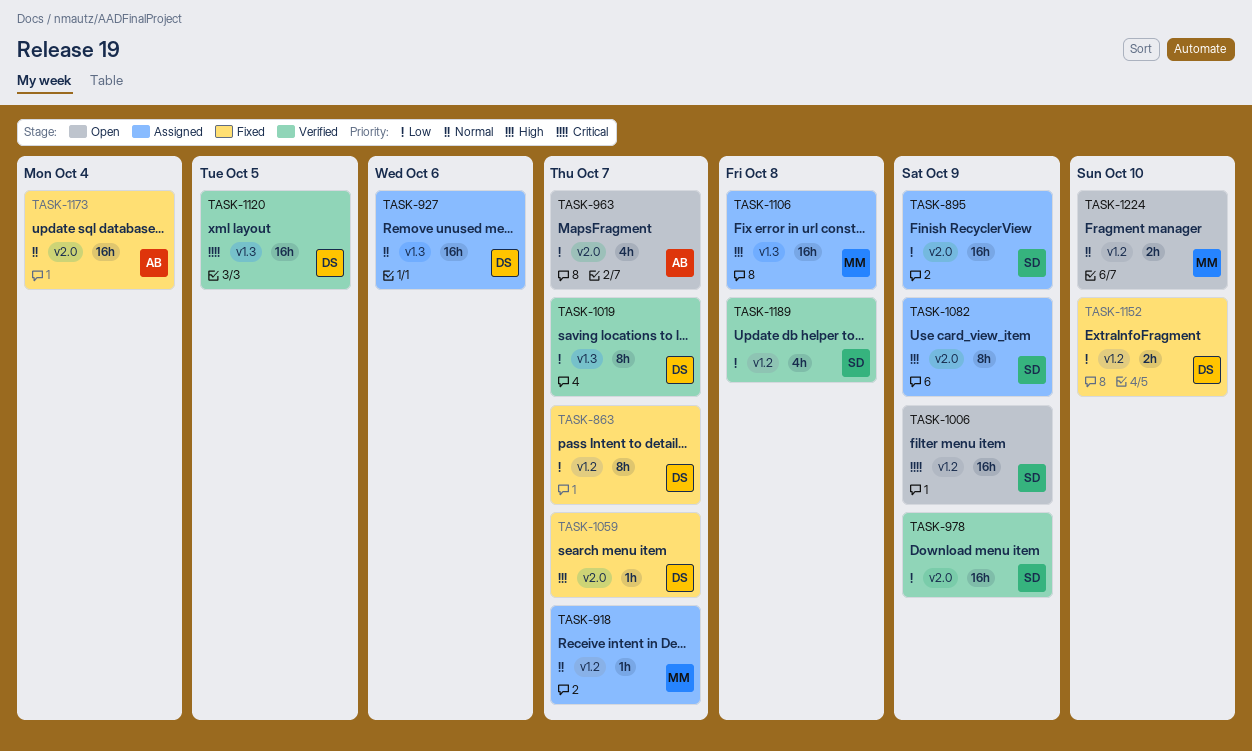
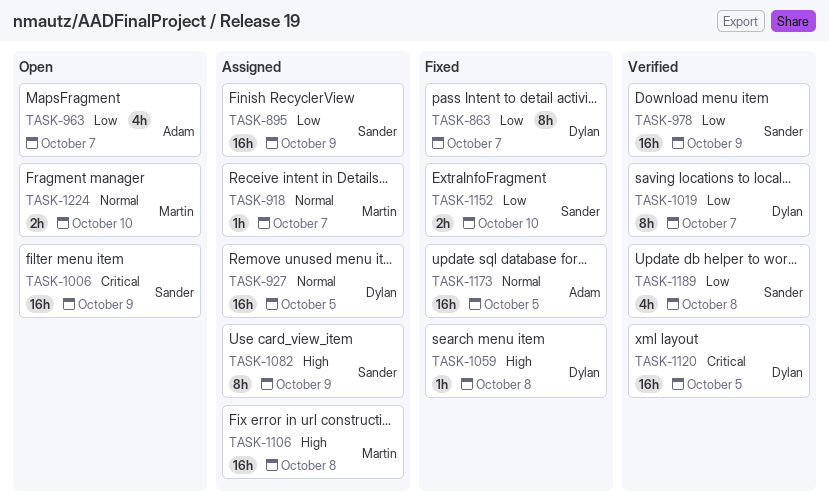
TASK-927, due: Oct 6 -> Oct 5
TASK-1059, due: Oct 7 -> Oct 8
TASK-1152, owner: Dylan -> Sander
TASK-1173, due: Oct 4 -> Oct 5

